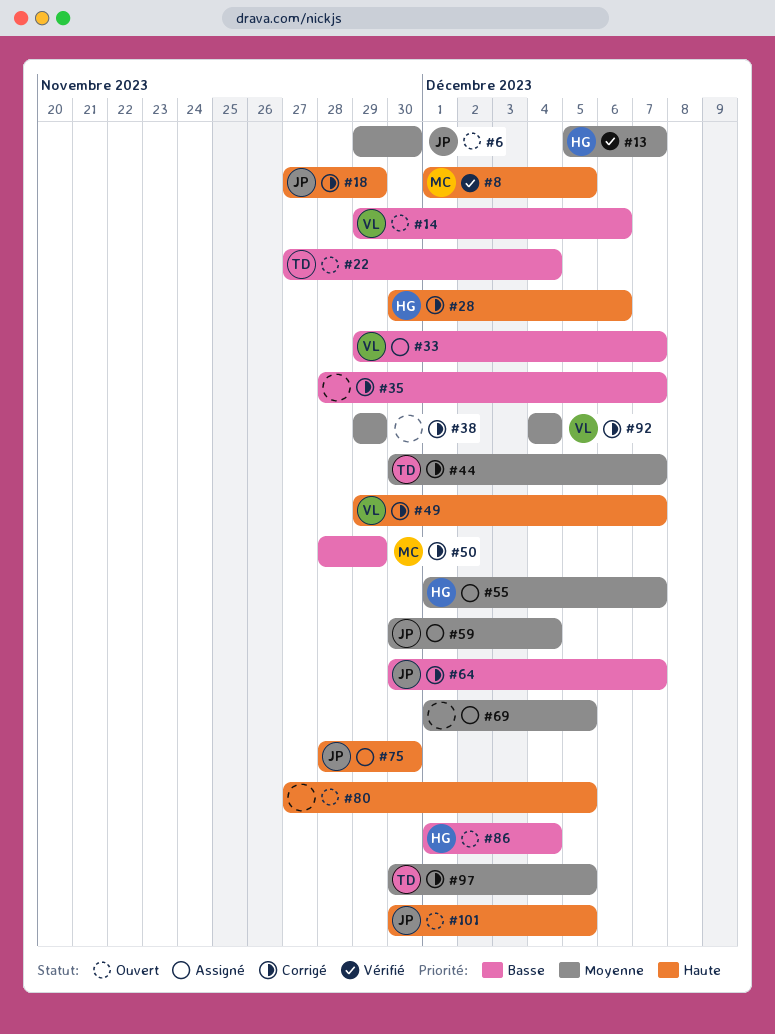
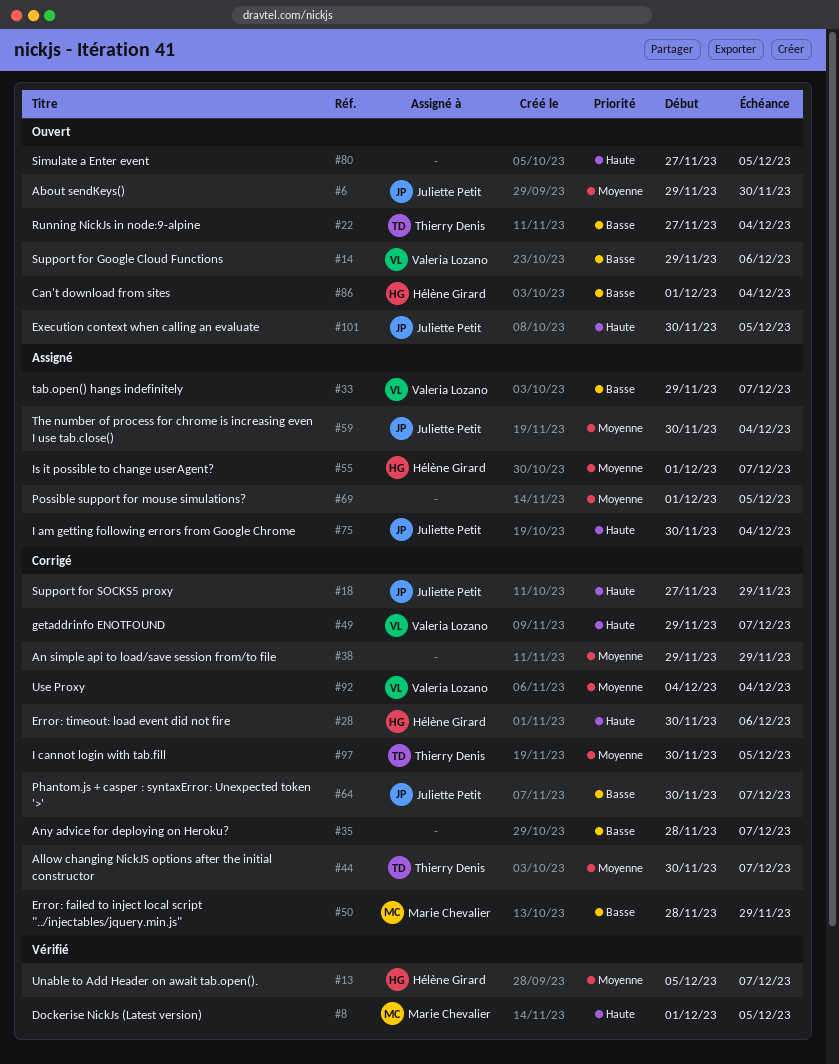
#75, start: Nov 28 -> Nov 30
#75, due: Nov 30 -> Dec 4

